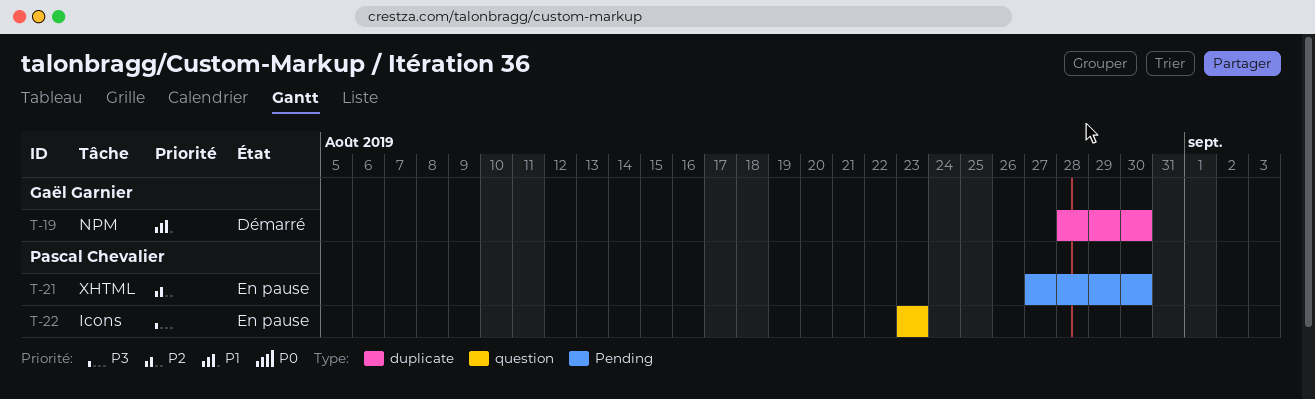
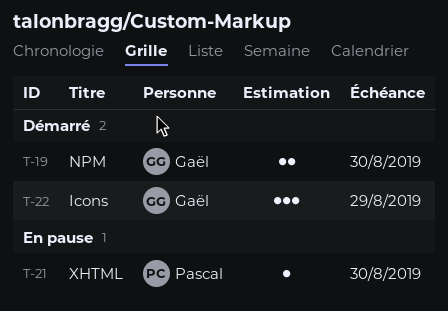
T-22, status: En pause -> Démarré
T-22, owner: Pascal Chevalier -> Gaël Garnier
T-22, due: Aug 23 -> Aug 29

